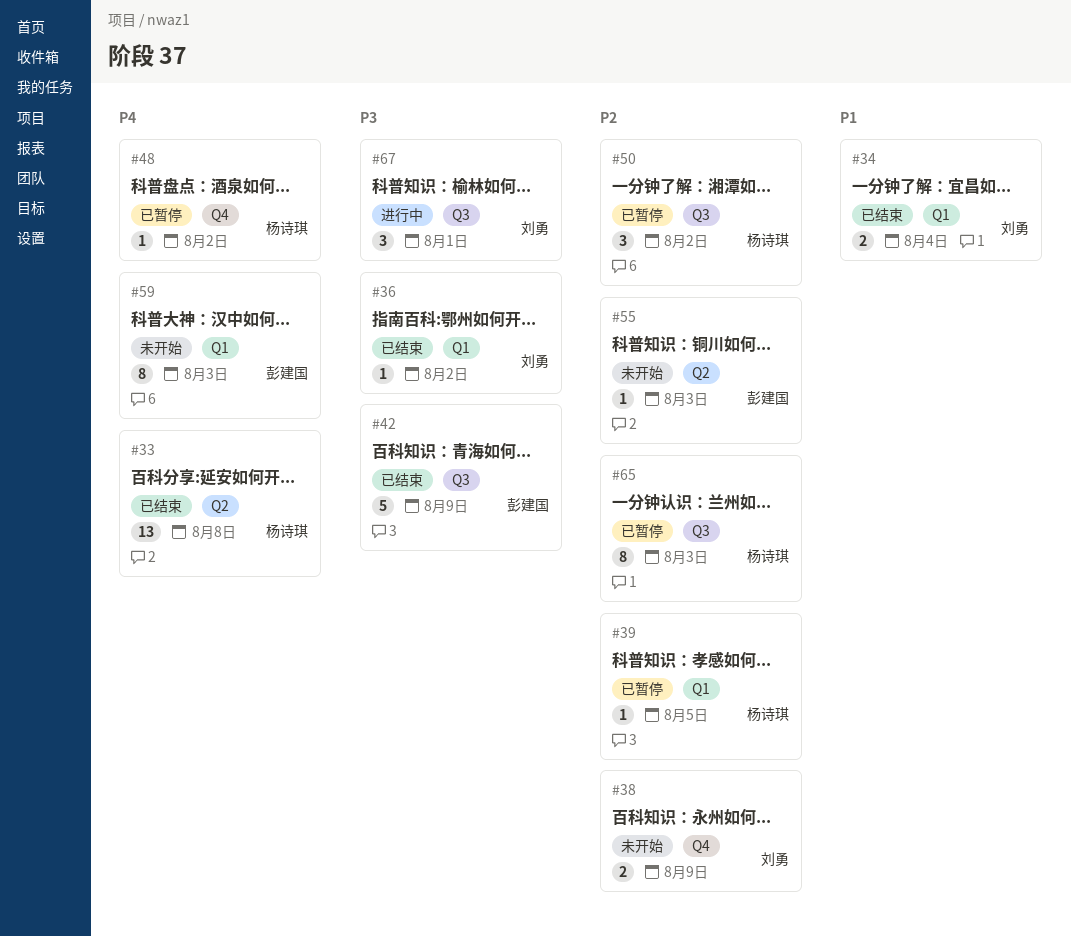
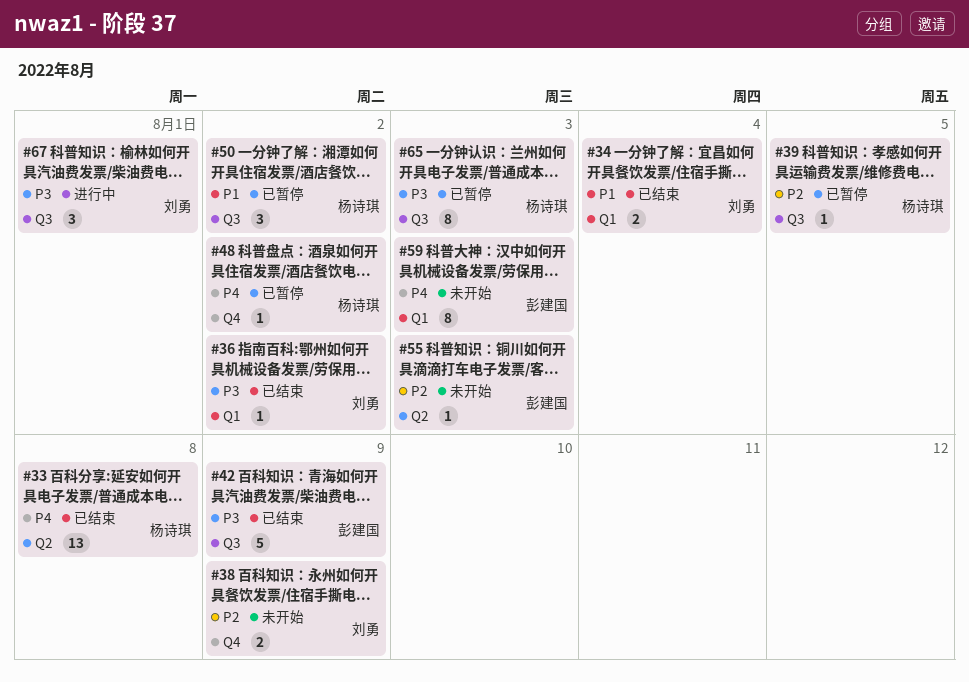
#39, label: Q1 -> Q3
#50, priority: P2 -> P1
#65, priority: P2 -> P3

